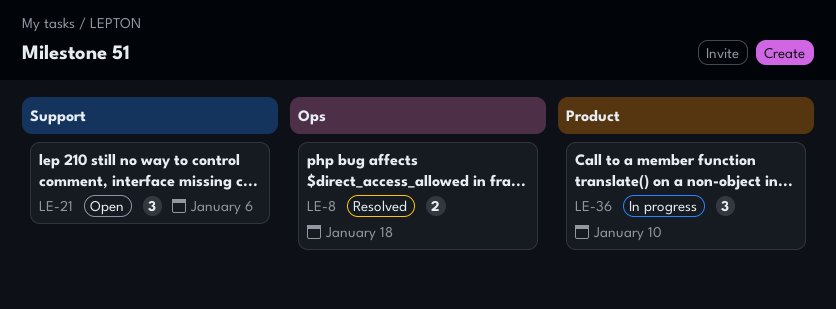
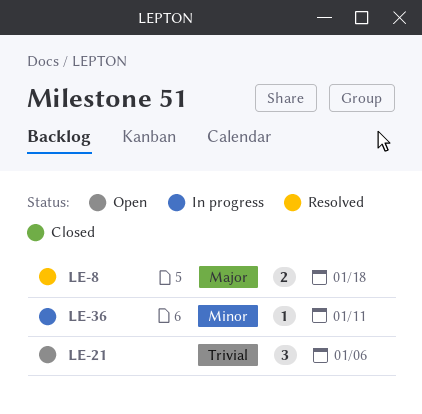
LE-36, estimate: 3 -> 1
LE-36, due: Jan 10 -> Jan 11

